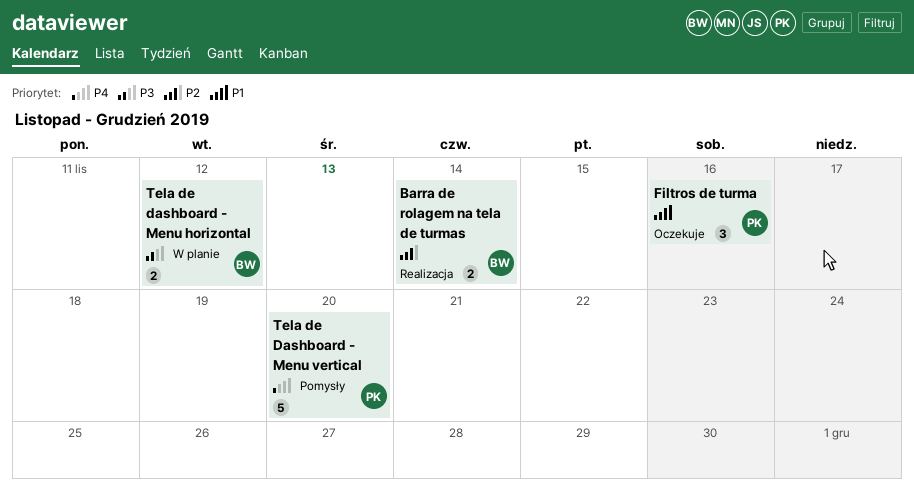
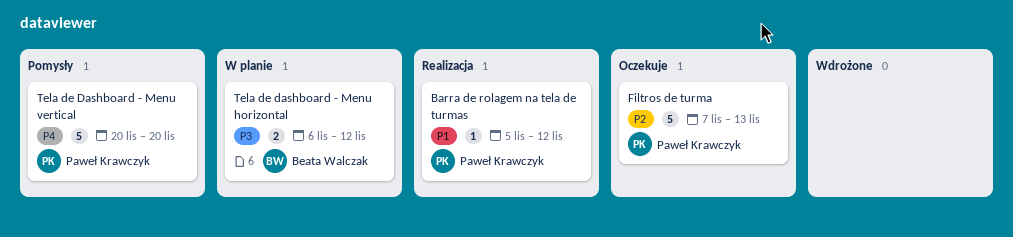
Barra de rolagem na tela de turmas, owner: Beata Walczak -> Paweł Krawczyk
Barra de rolagem na tela de turmas, priority: P2 -> P1
Barra de rolagem na tela de turmas, estimate: 2 -> 1
Barra de rolagem na tela de turmas, due: Nov 14 -> Nov 12
Filtros de turma, priority: P1 -> P2
Filtros de turma, estimate: 3 -> 5
Filtros de turma, due: Nov 16 -> Nov 13

